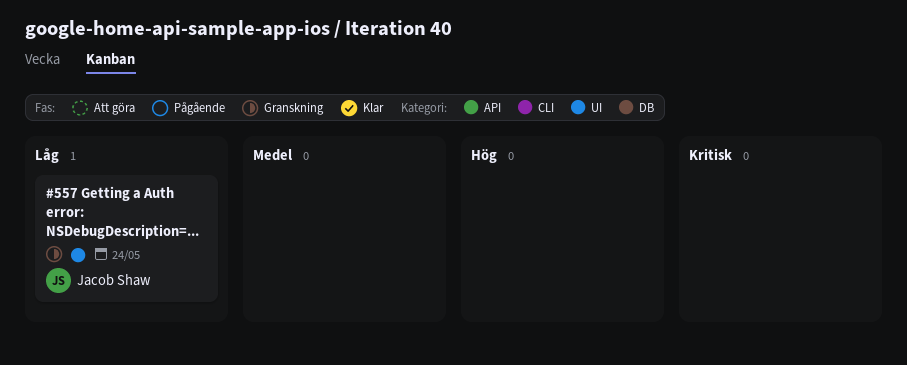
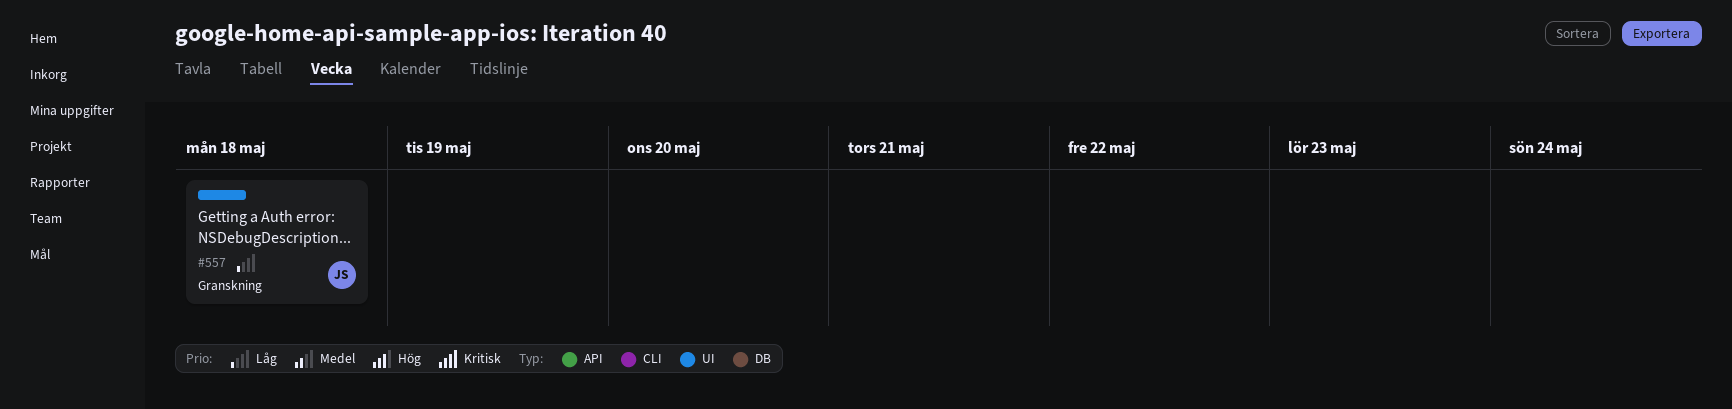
#557, due: May 24 -> May 18

